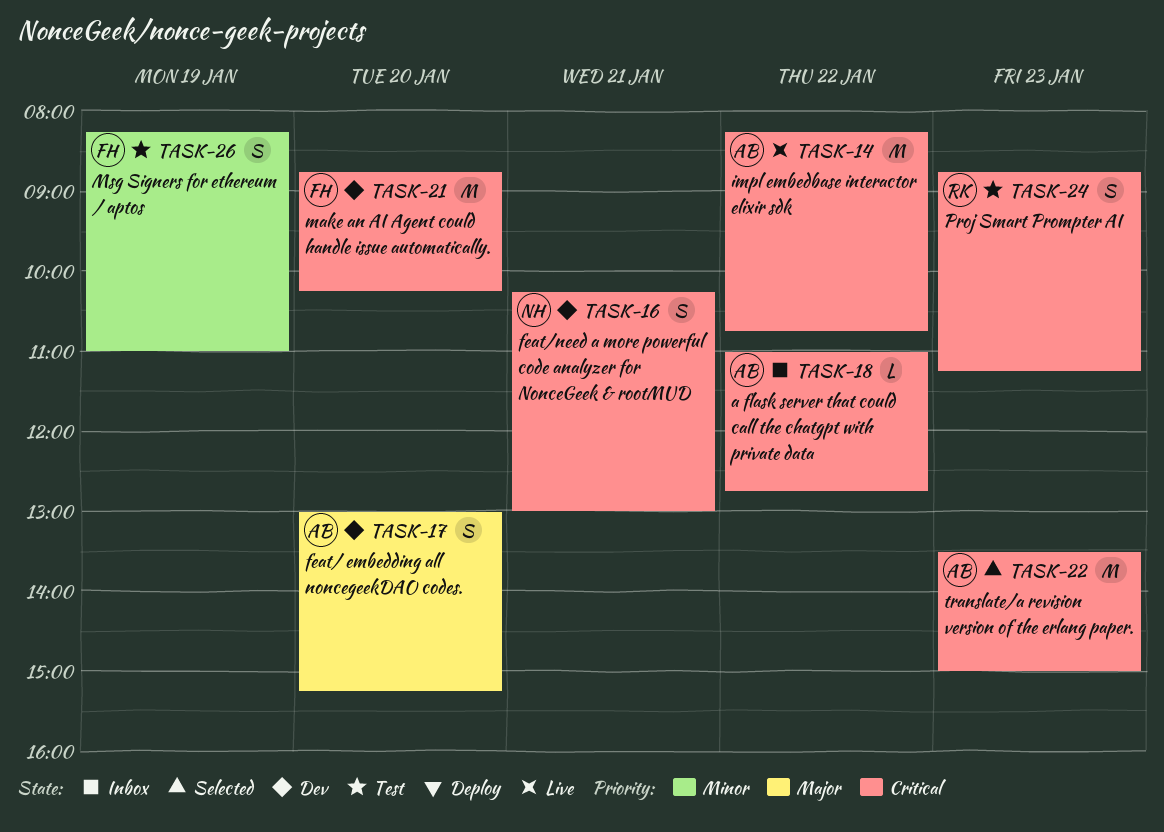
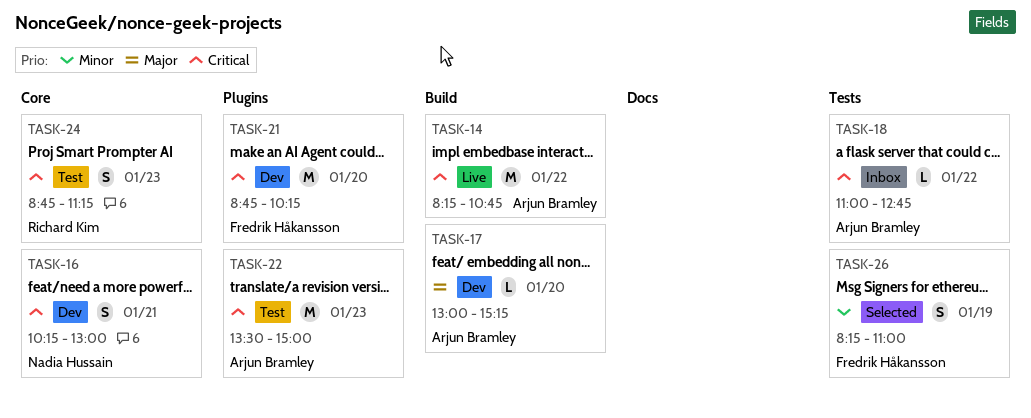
TASK-17, estimate: S -> L
TASK-22, status: Selected -> Test
TASK-26, status: Test -> Selected

